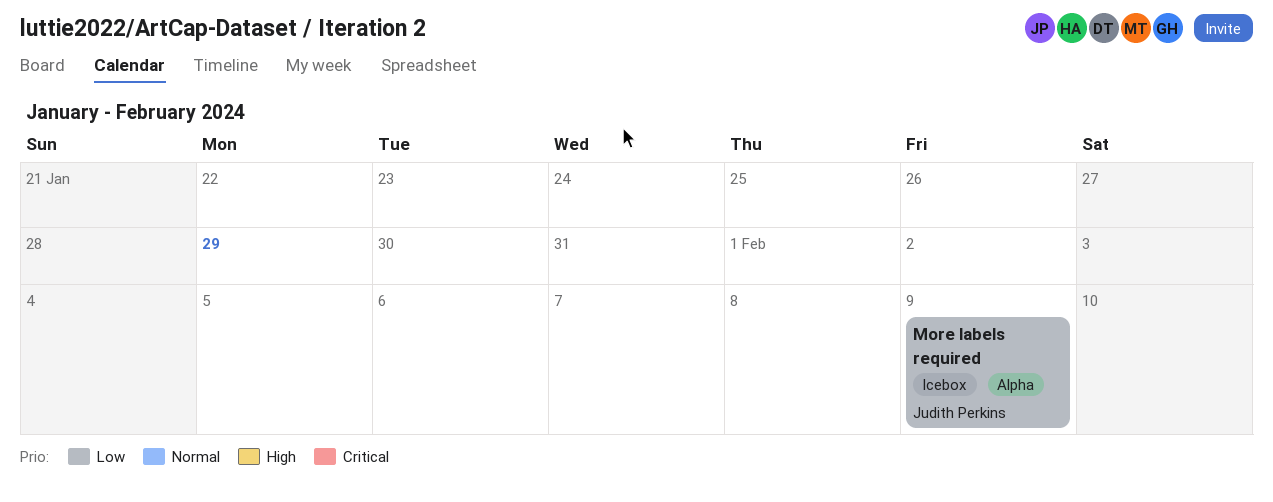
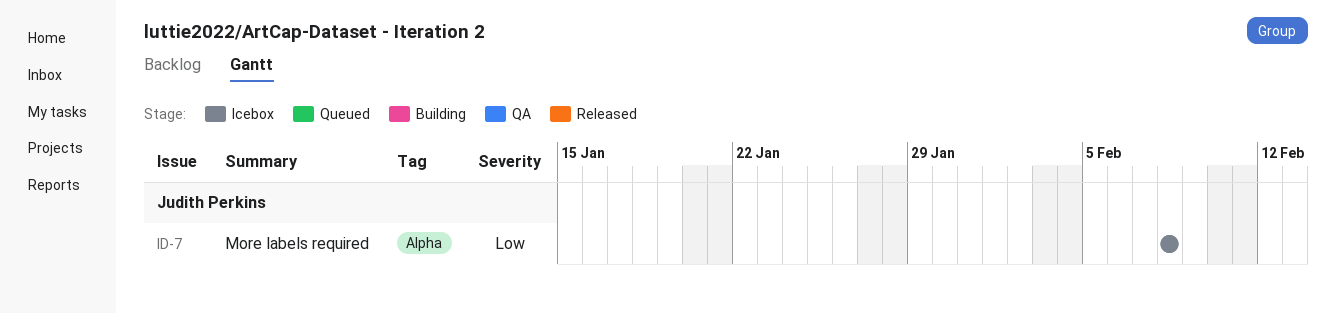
More labels required, due: Feb 9 -> Feb 8

